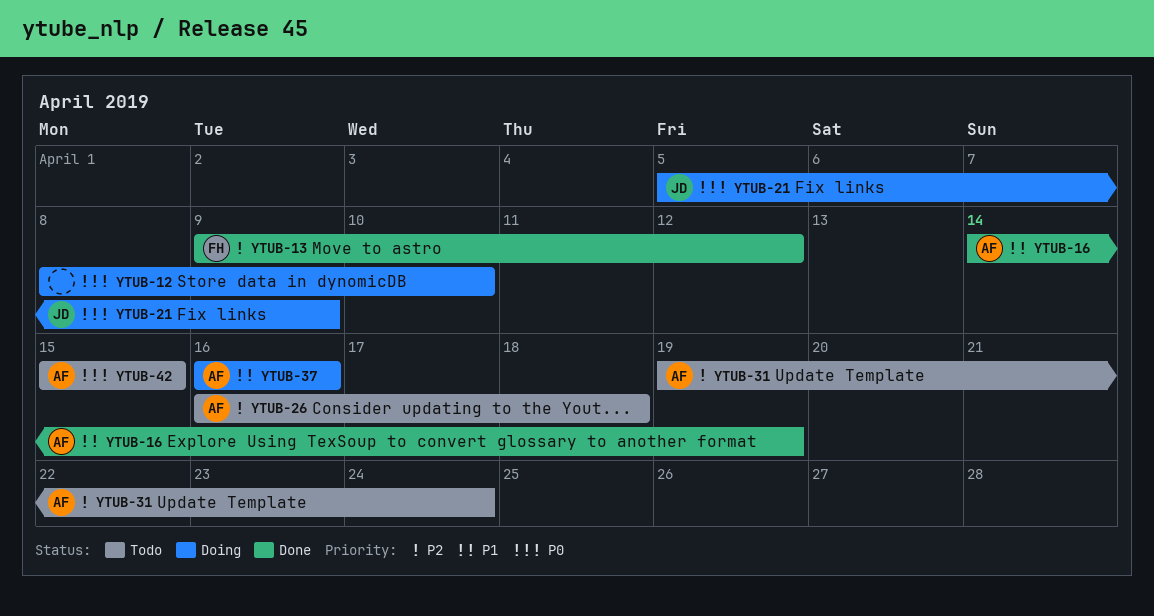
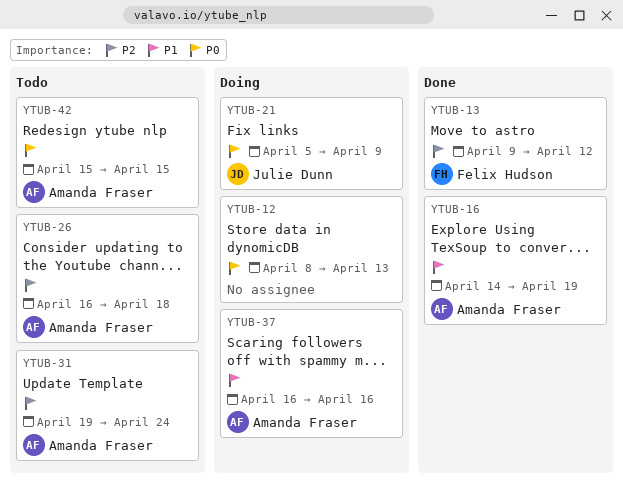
YTUB-12, due: Apr 10 -> Apr 13

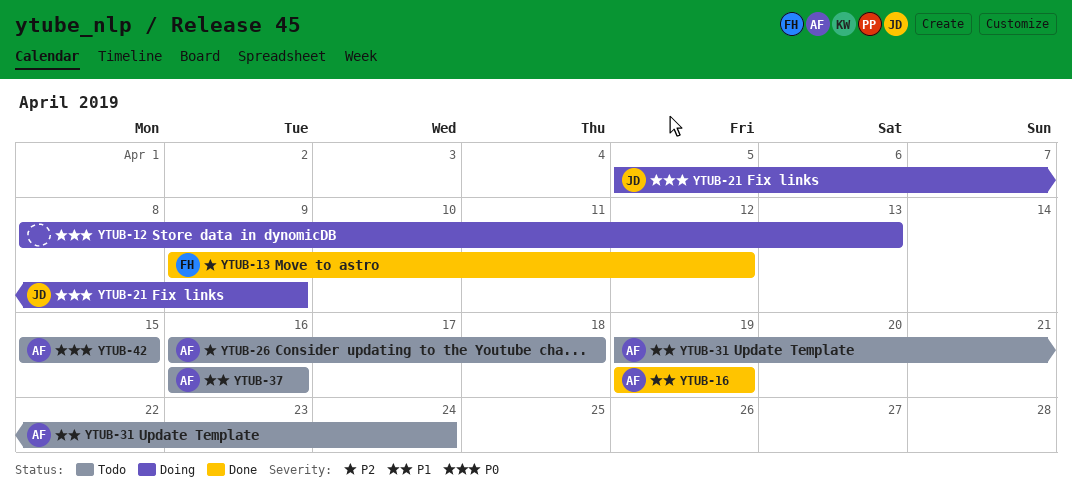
YTUB-16, start: Apr 14 -> Apr 19
YTUB-31, priority: P2 -> P1
YTUB-37, status: Doing -> Todo

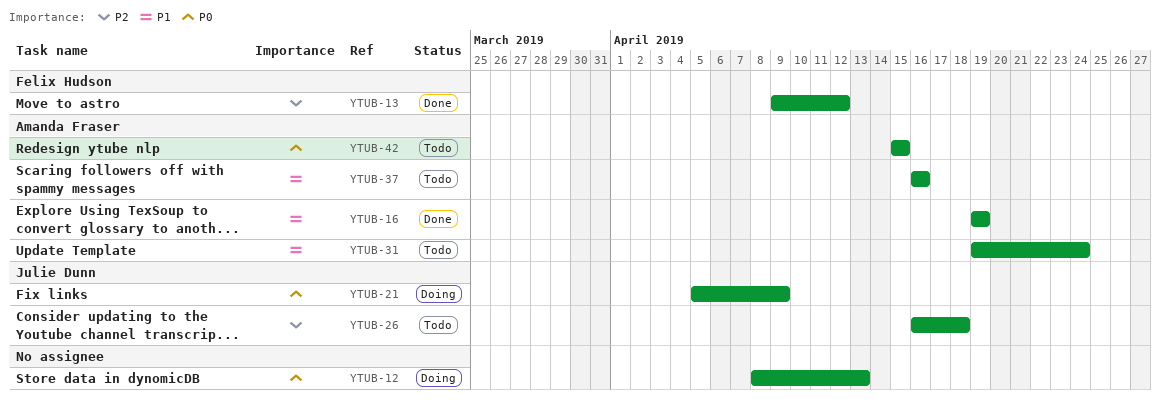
YTUB-26, owner: Amanda Fraser -> Julie Dunn

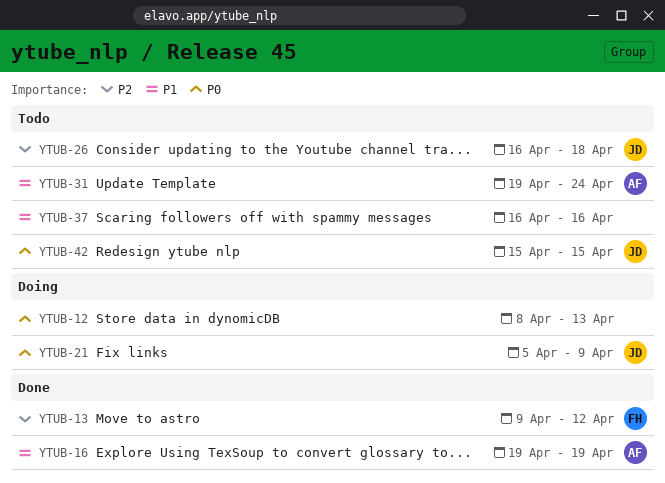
YTUB-37, owner: Amanda Fraser -> none
YTUB-42, owner: Amanda Fraser -> Julie Dunn

